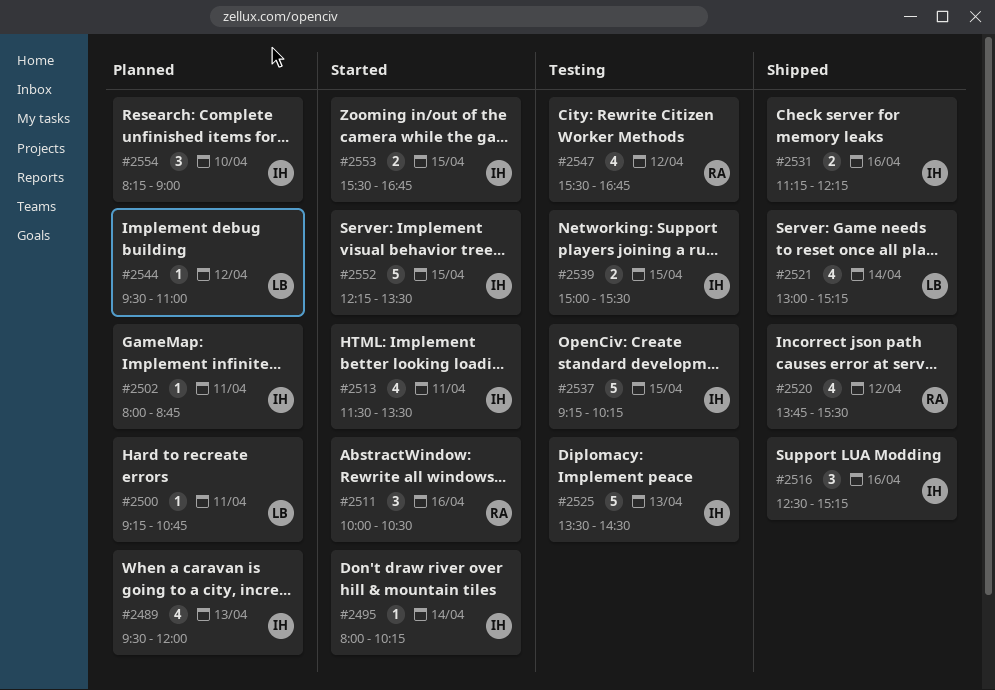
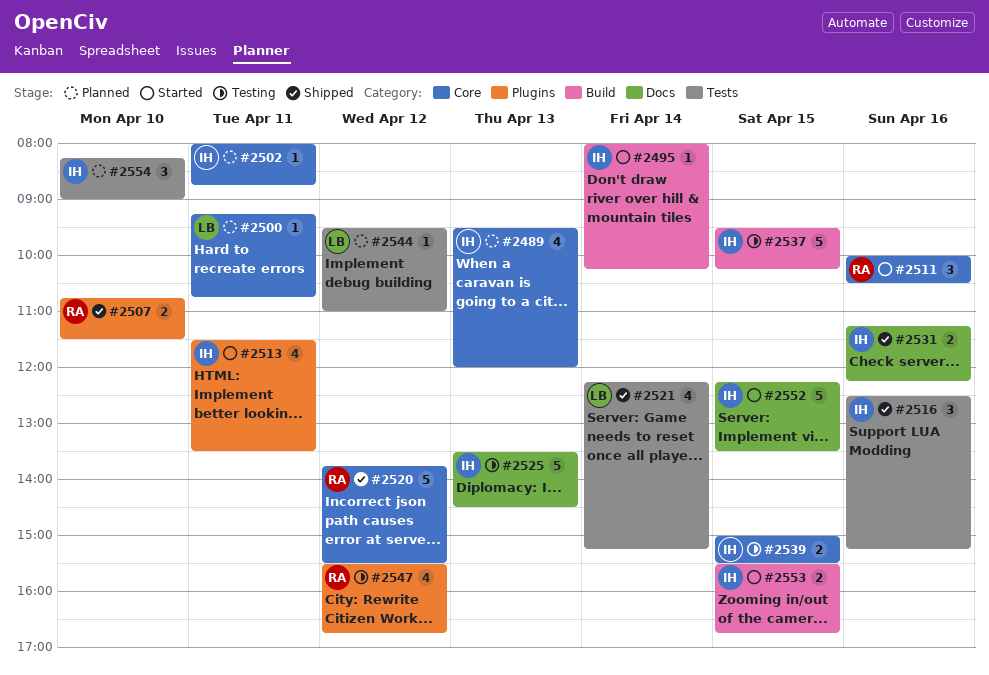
#2507: none -> present
#2520, estimate: 4 -> 5
#2521, begins: 13:00 -> 12:15
#2537, begins: 09:15 -> 09:30

